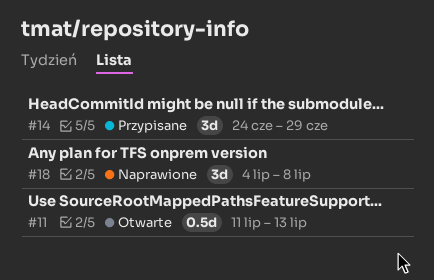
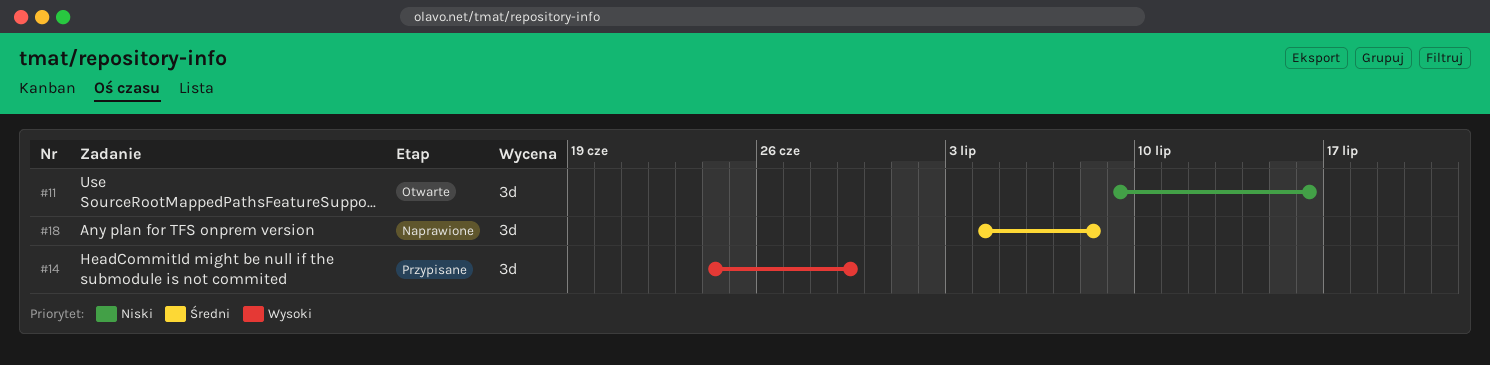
#11, estimate: 0.5d -> 3d
#11, start: Jul 11 -> Jul 9
#11, due: Jul 13 -> Jul 16

